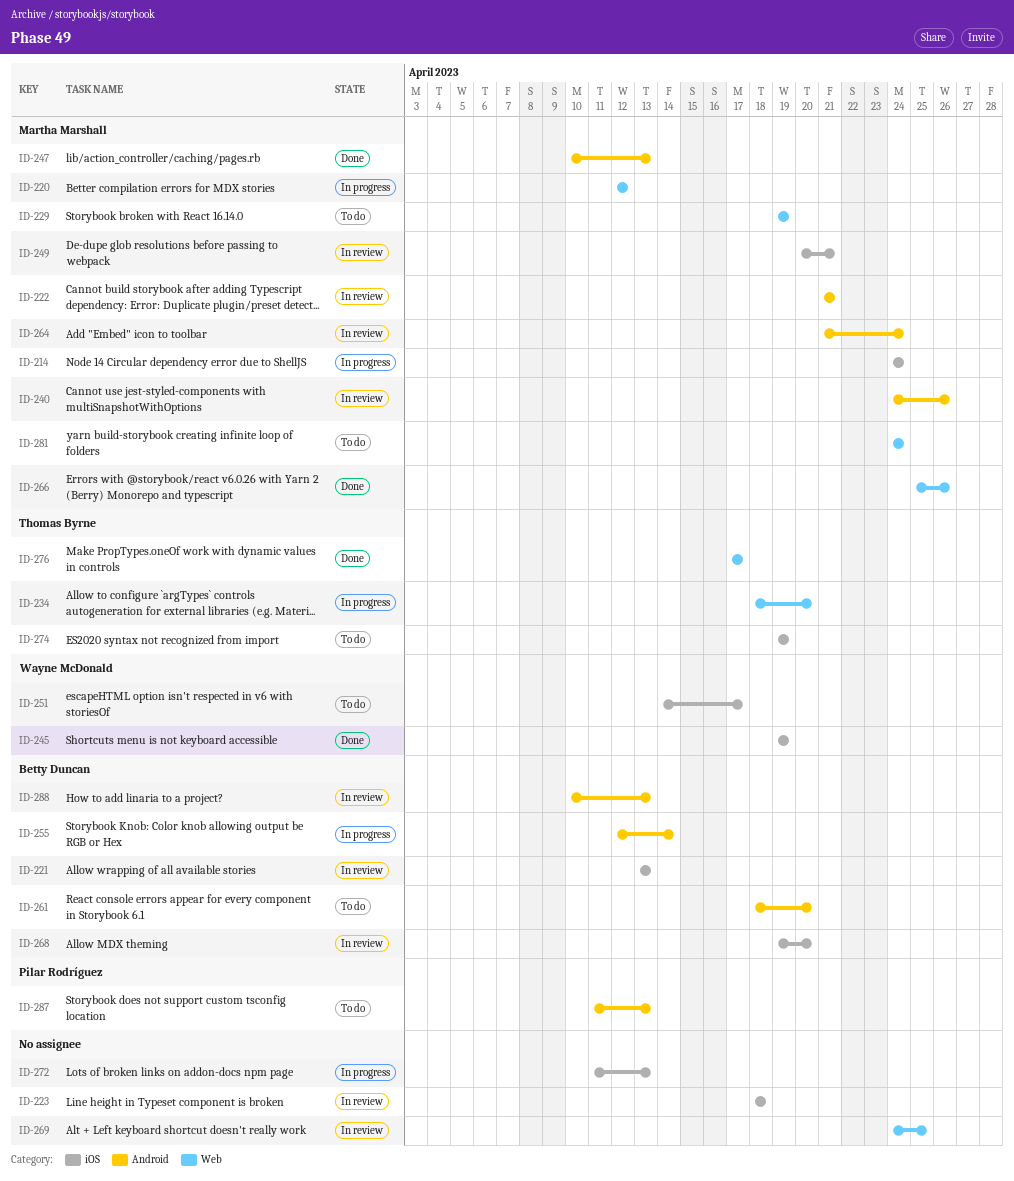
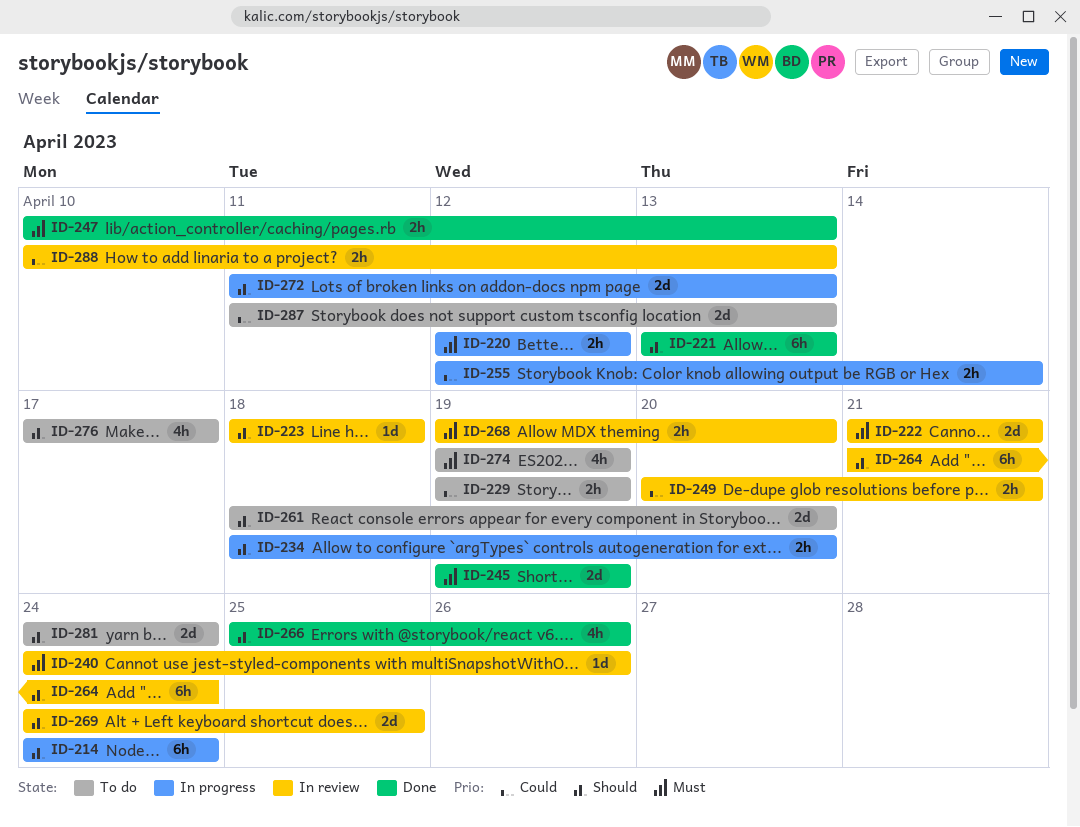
ID-221, status: In review -> Done
ID-251: present -> none
ID-276, status: Done -> To do

